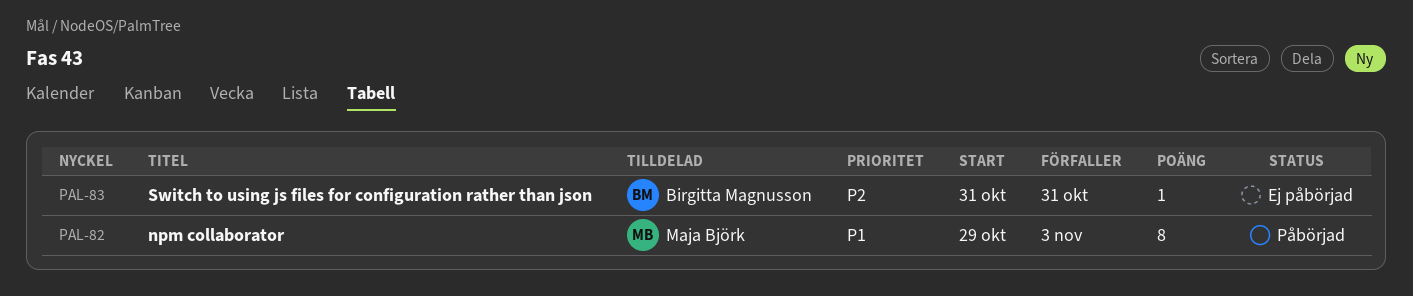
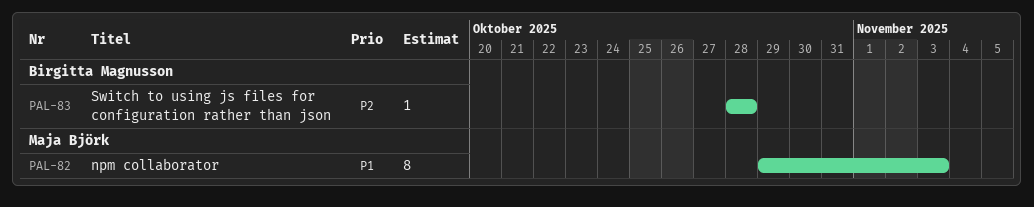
PAL-83, start: Oct 31 -> Oct 28
PAL-83, due: Oct 31 -> Oct 28

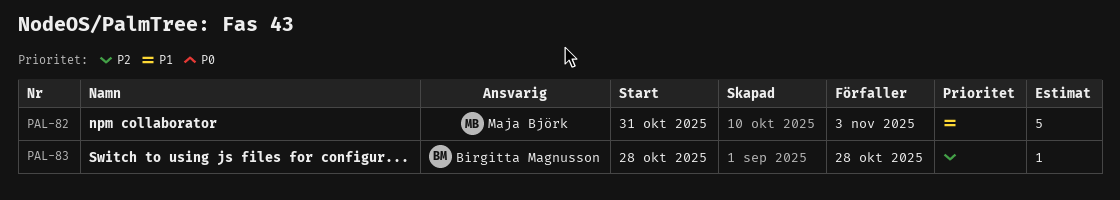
PAL-82, estimate: 8 -> 5
PAL-82, start: Oct 29 -> Oct 31

